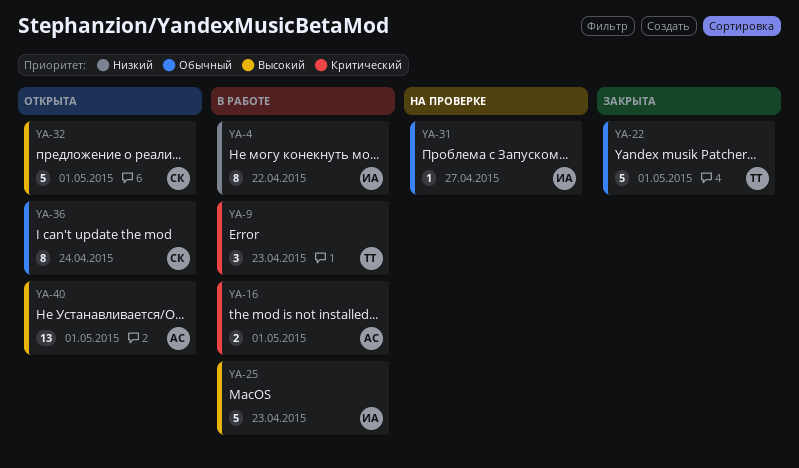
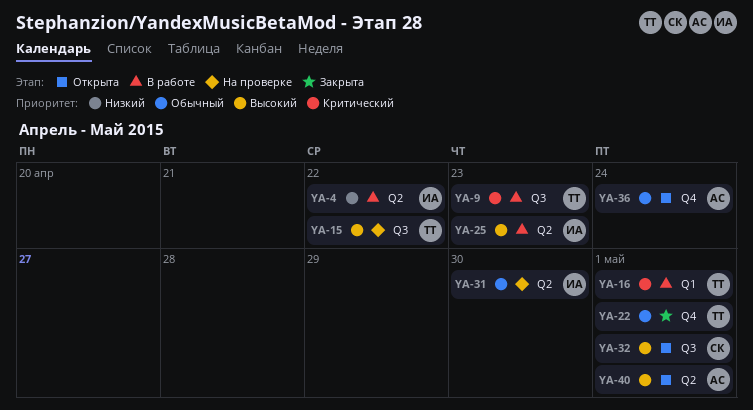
YA-15: none -> present
YA-16, owner: АС -> ТТ
YA-31, due: Apr 27 -> Apr 30
YA-36, owner: СК -> АС

